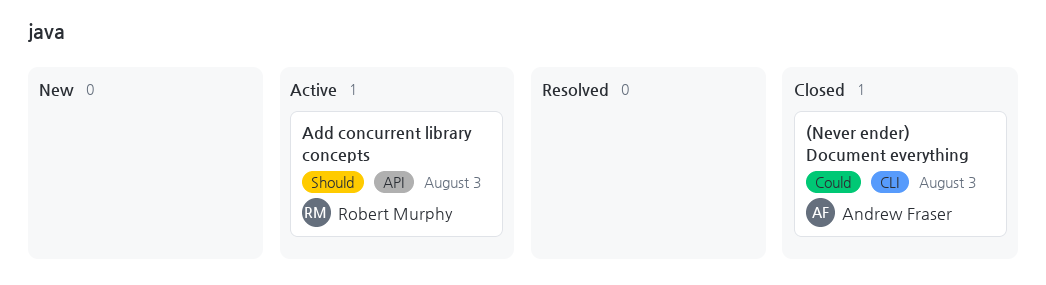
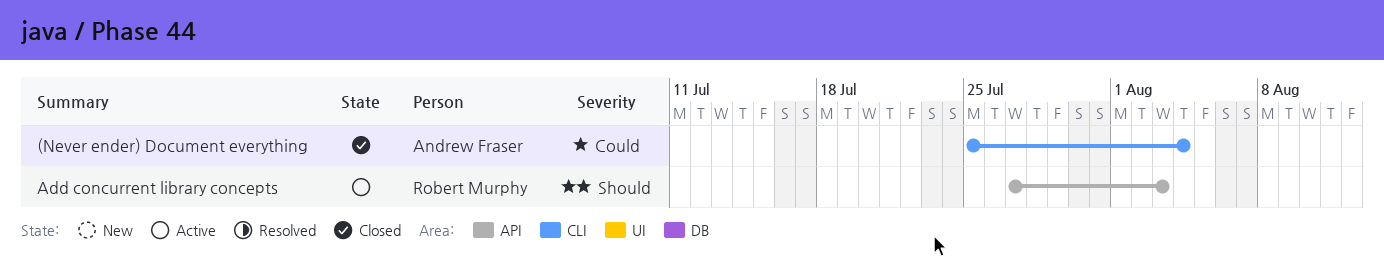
(Never ender) Document everything, due: Aug 3 -> Aug 4

